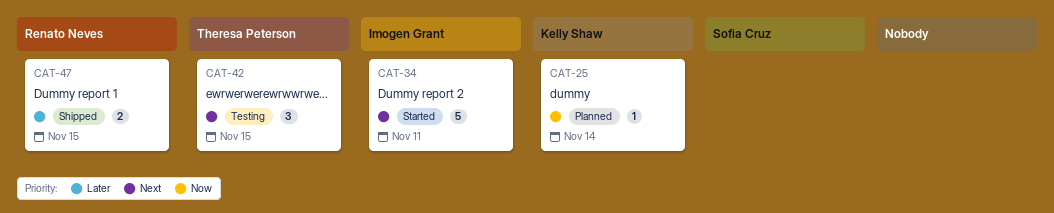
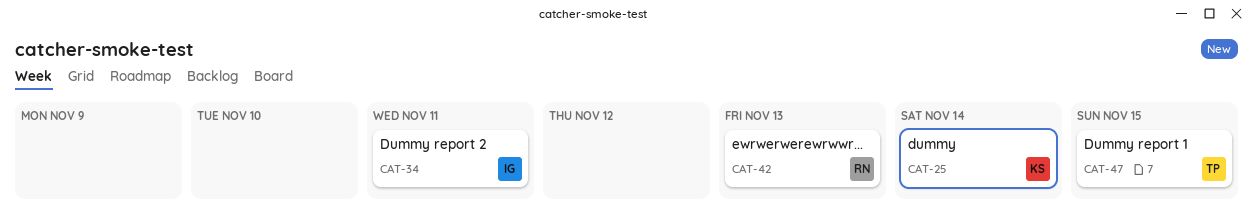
CAT-42, owner: Theresa Peterson -> Renato Neves
CAT-42, due: Nov 15 -> Nov 13
CAT-47, owner: Renato Neves -> Theresa Peterson

